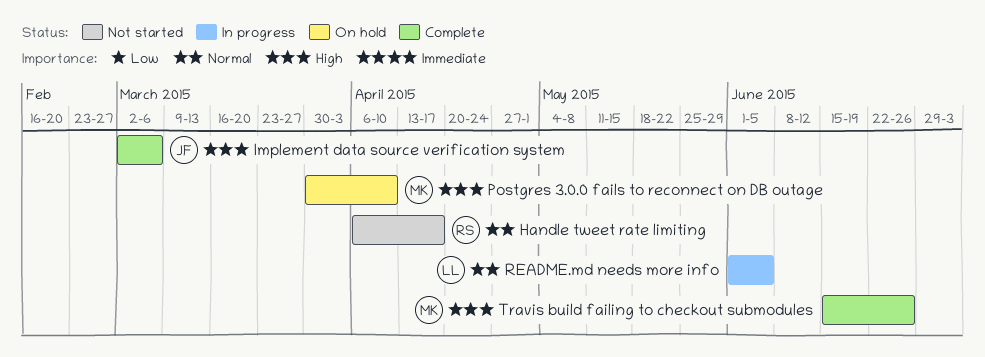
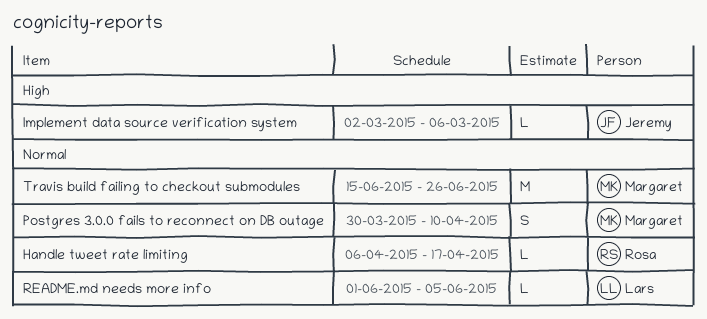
Postgres 3.0.0 fails to reconnect on DB outage, priority: High -> Normal
Travis build failing to checkout submodules, priority: High -> Normal

